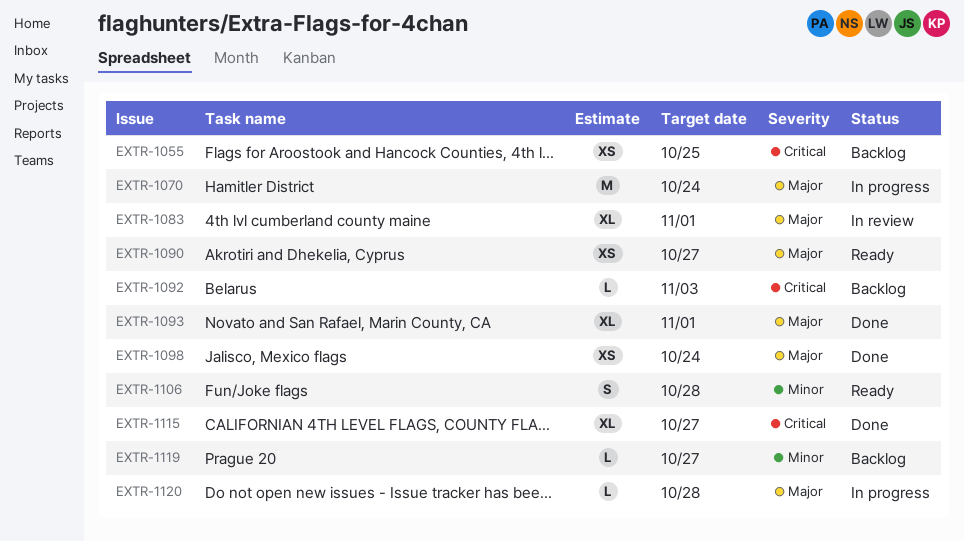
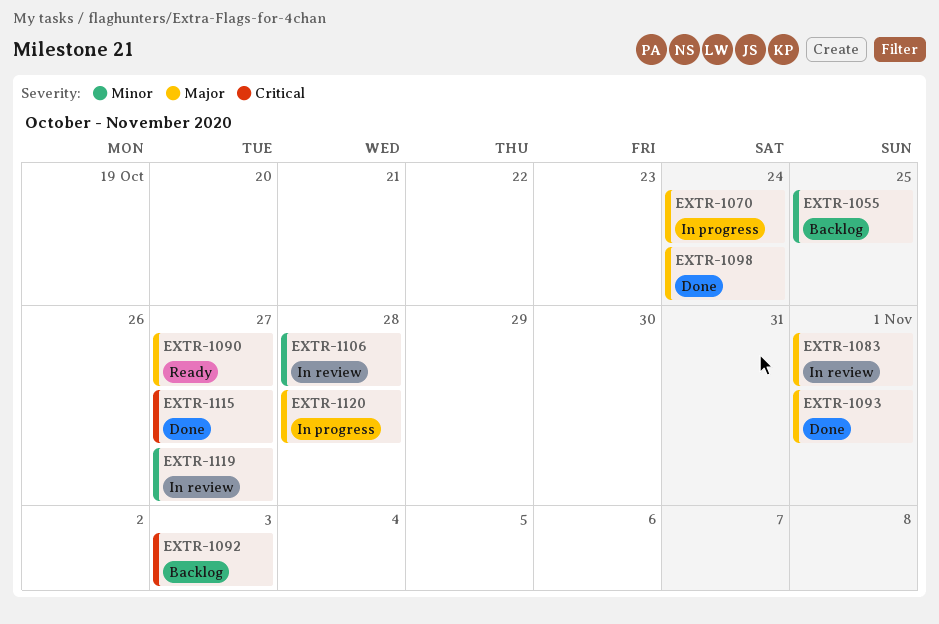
EXTR-1055, priority: Critical -> Minor
EXTR-1106, status: Ready -> In review
EXTR-1119, status: Backlog -> In review

